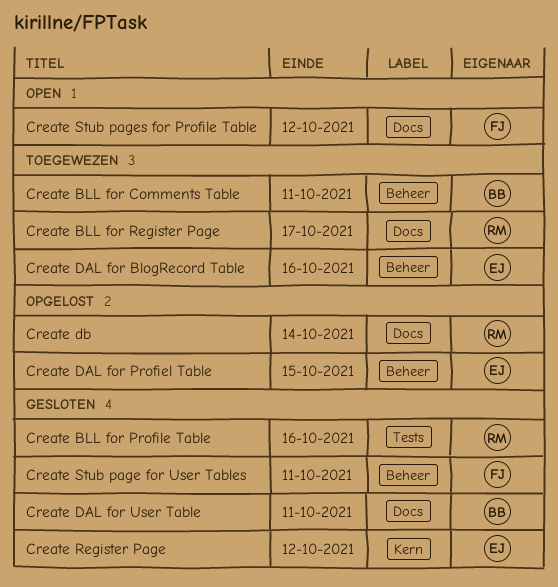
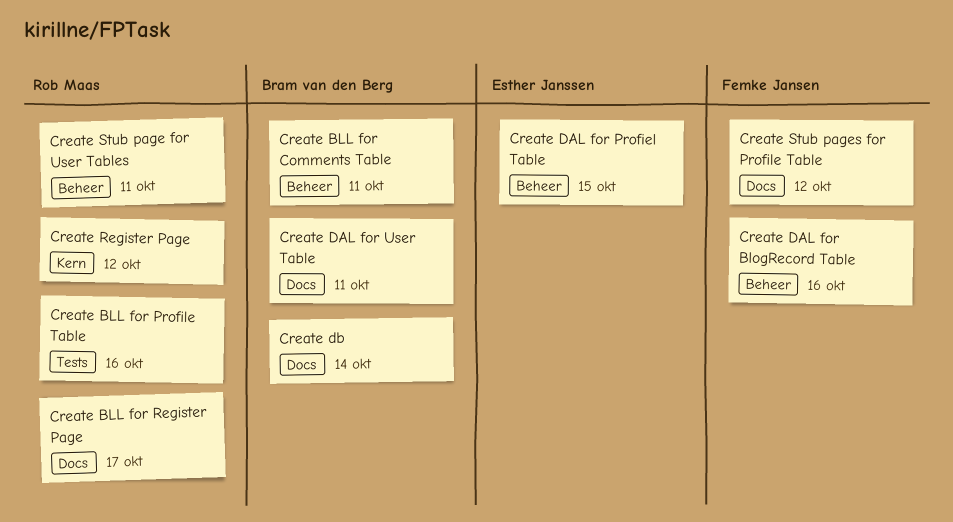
Create DAL for BlogRecord Table, owner: Esther Janssen -> Femke Jansen
Create db, owner: Rob Maas -> Bram van den Berg
Create Register Page, owner: Esther Janssen -> Rob Maas
Create Stub page for User Tables, owner: Femke Jansen -> Rob Maas

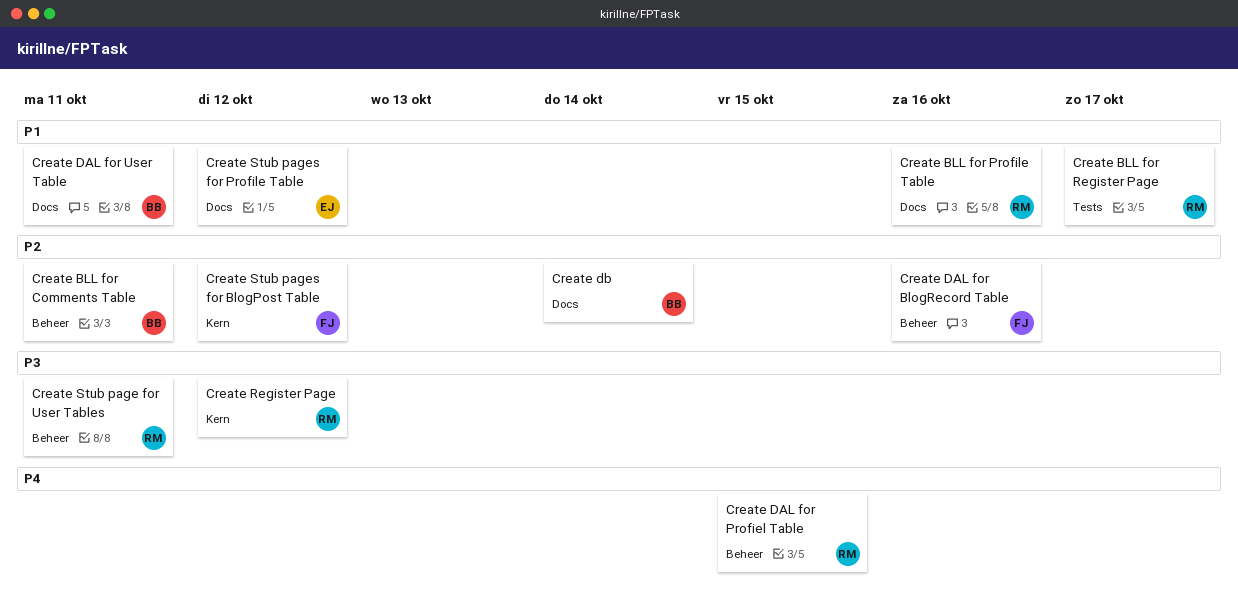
Create BLL for Profile Table, label: Tests -> Docs
Create BLL for Register Page, label: Docs -> Tests
Create DAL for Profiel Table, owner: Esther Janssen -> Rob Maas
Create Stub pages for BlogPost Table: none -> present
Create Stub pages for Profile Table, owner: Femke Jansen -> Esther Janssen

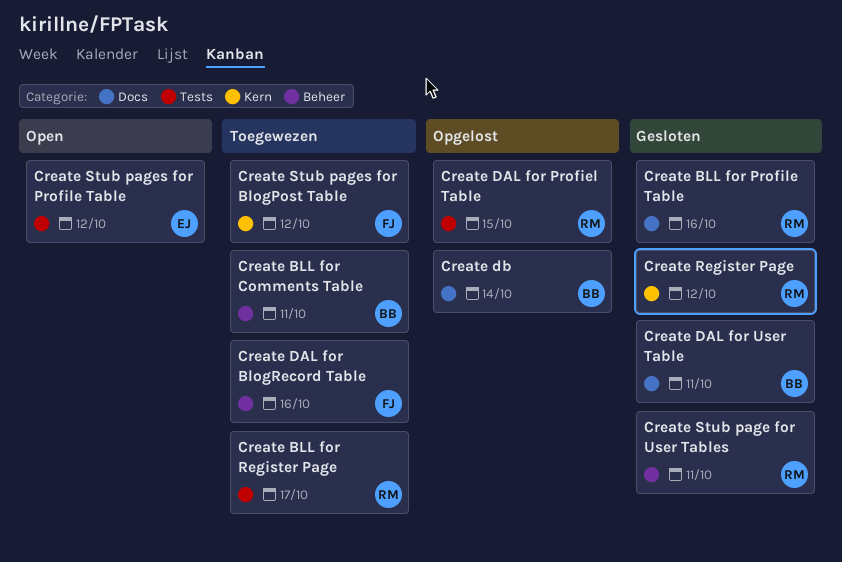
Create DAL for Profiel Table, label: Beheer -> Tests
Create Stub pages for Profile Table, label: Docs -> Tests

